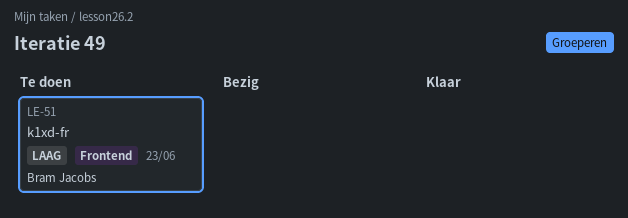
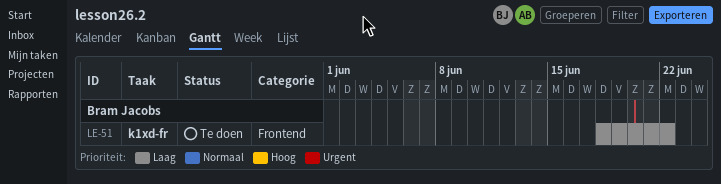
LE-51, due: Jun 23 -> Jun 22

